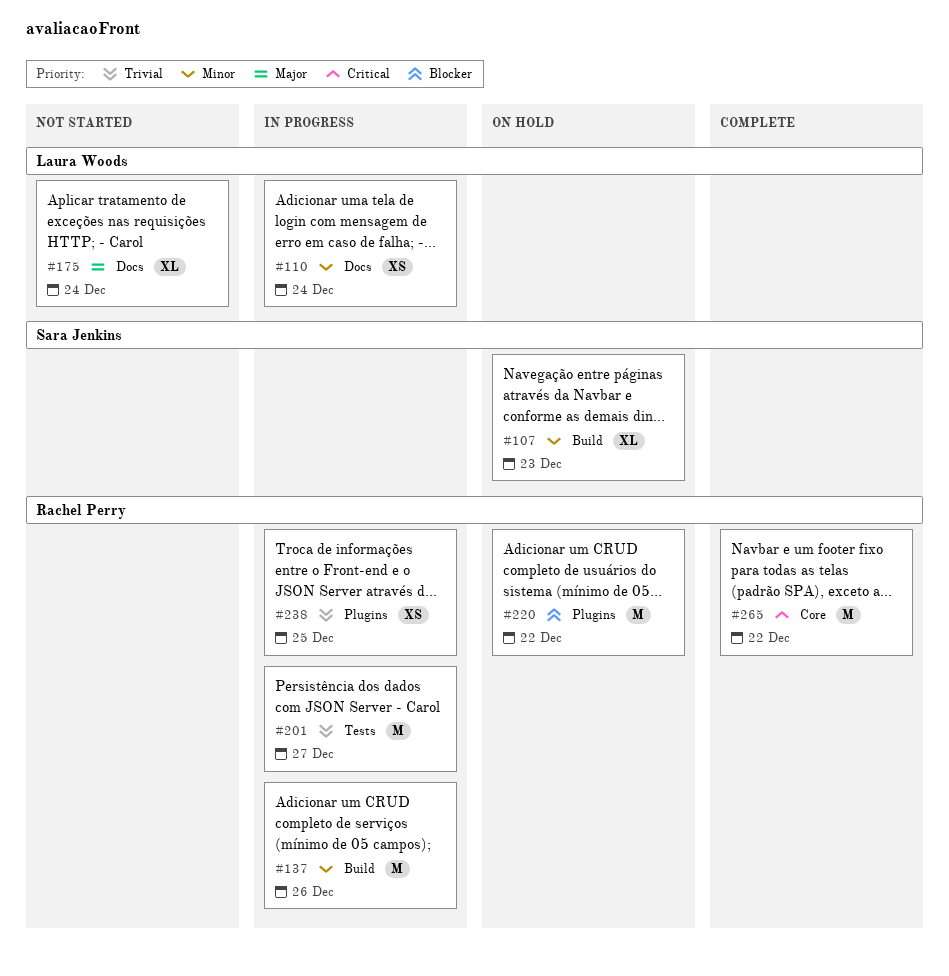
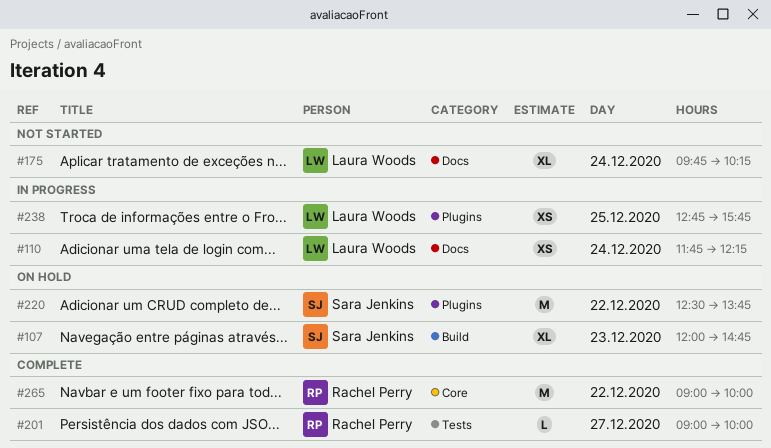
#137: present -> none
#201, status: In progress -> Complete
#201, estimate: M -> L
#220, owner: Rachel Perry -> Sara Jenkins
#238, owner: Rachel Perry -> Laura Woods

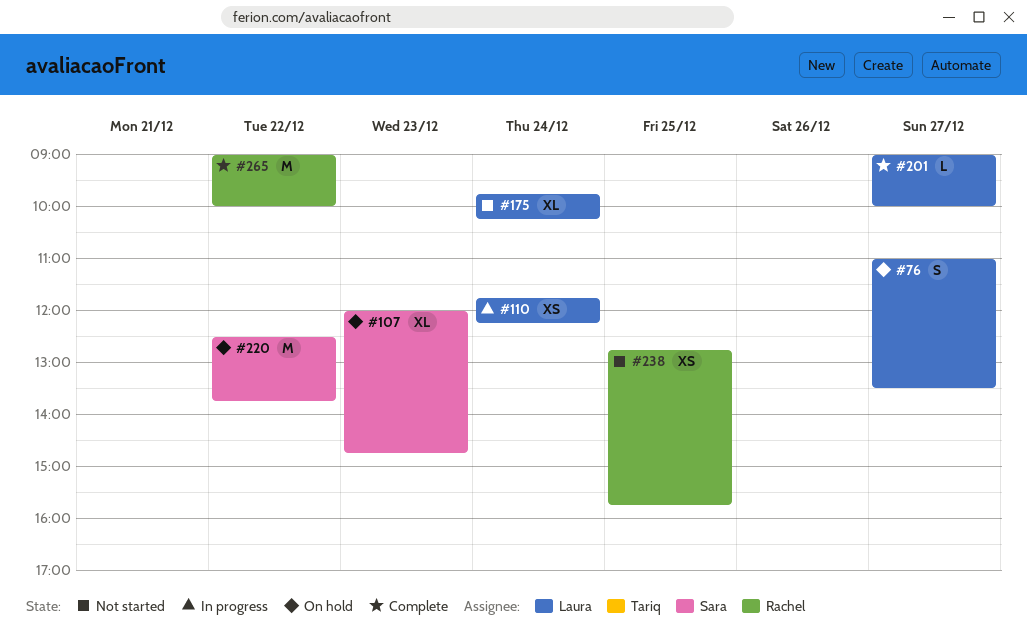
#76: none -> present
#201, owner: Rachel Perry -> Laura Woods
#238, status: In progress -> Not started
#238, owner: Laura Woods -> Rachel Perry

